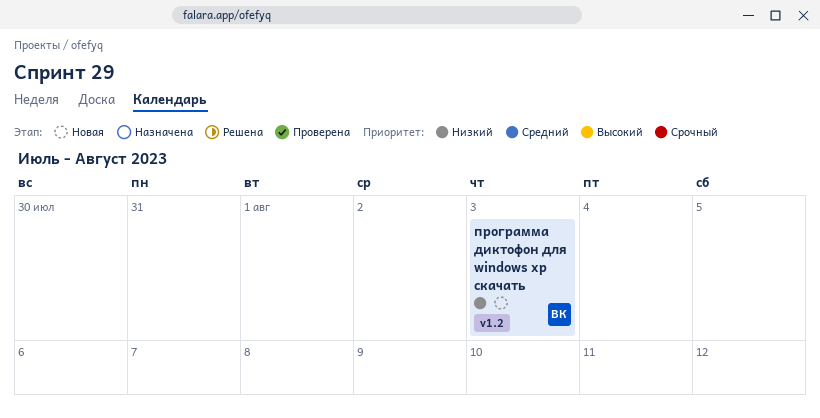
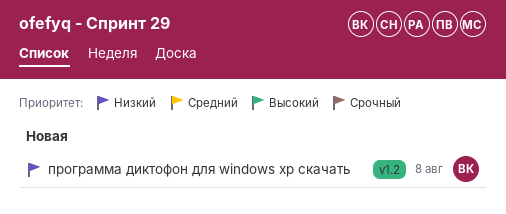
программа диктофон для windows xp скачать, due: Aug 3 -> Aug 8

